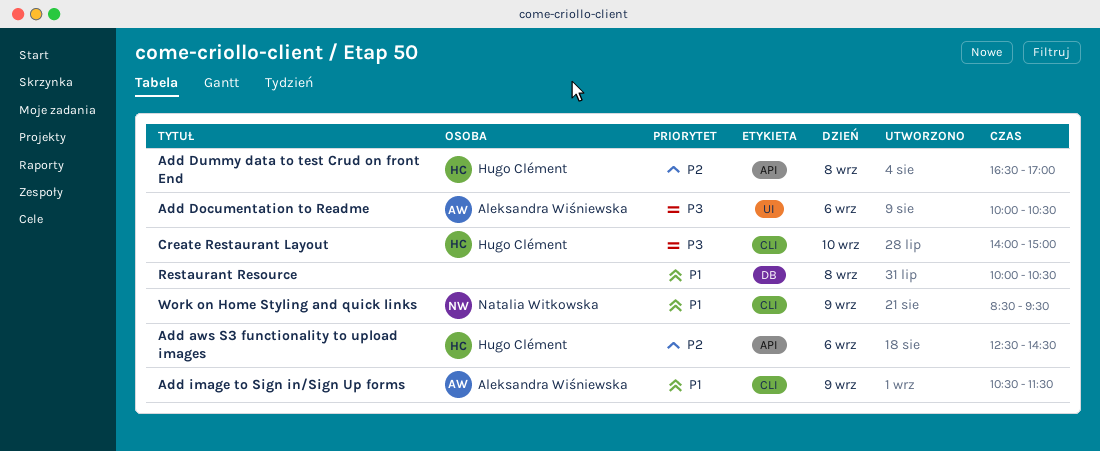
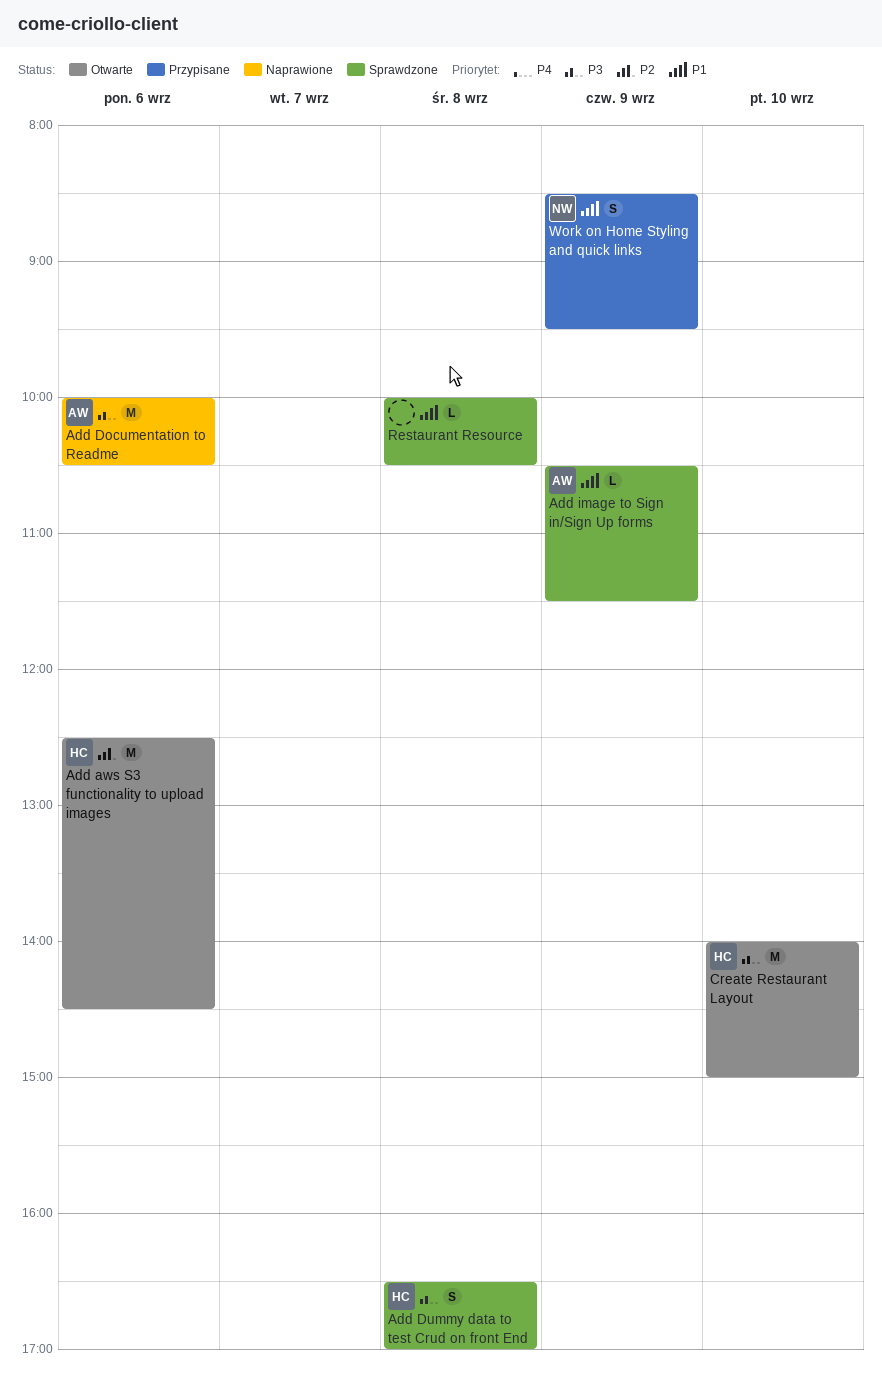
Add Dummy data to test Crud on front End, priority: P2 -> P3

